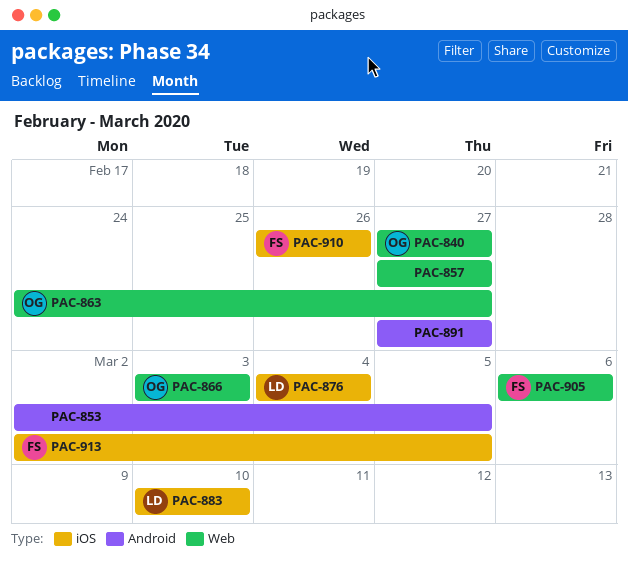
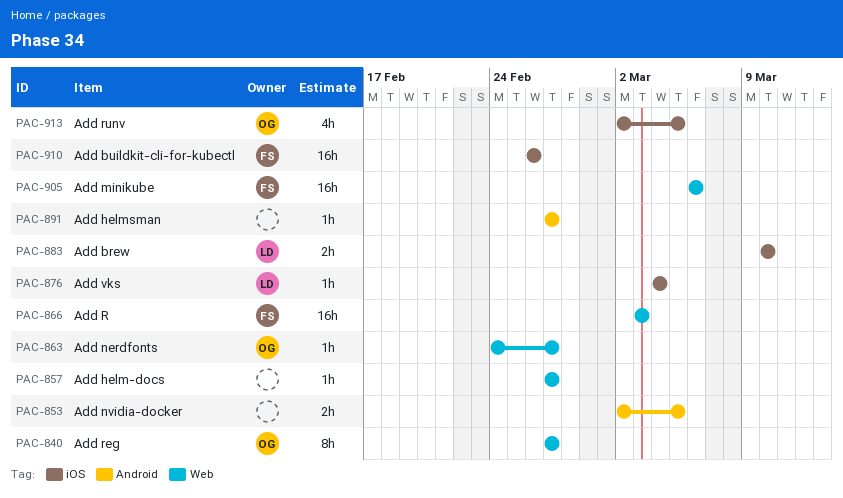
PAC-866, owner: OG -> FS
PAC-913, owner: FS -> OG

